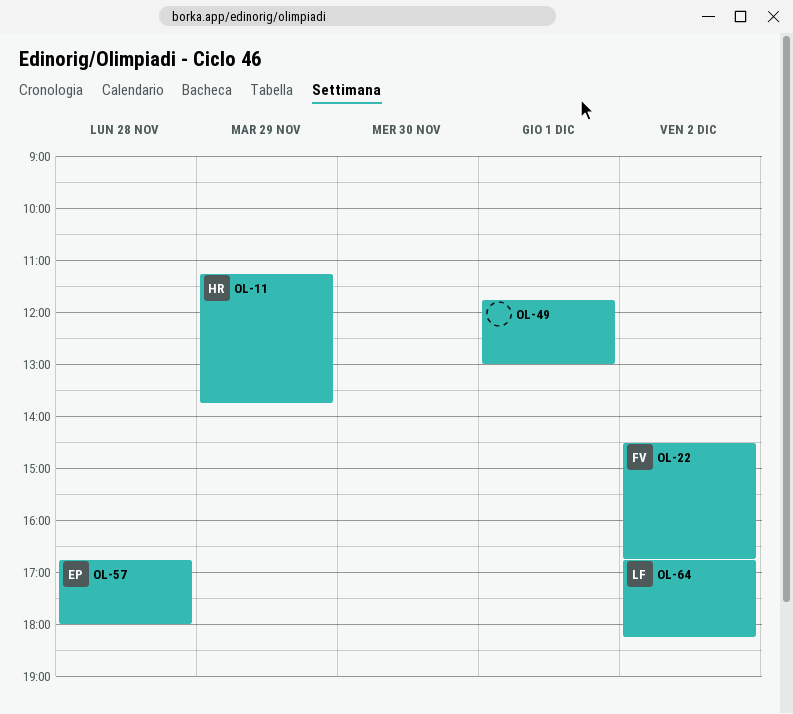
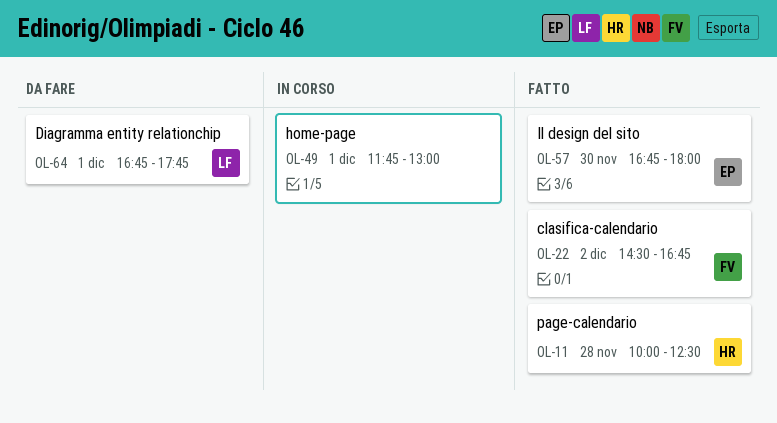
OL-11, day: Nov 29 -> Nov 28
OL-11, begins: 11:15 -> 10:00
OL-11, ends: 13:45 -> 12:30
OL-57, day: Nov 28 -> Nov 30
OL-64, day: Dec 2 -> Dec 1
OL-64, ends: 18:15 -> 17:45

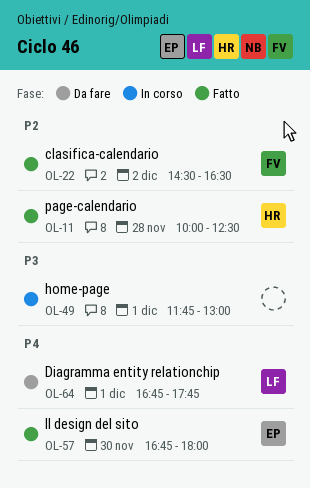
OL-22, ends: 16:45 -> 16:30

